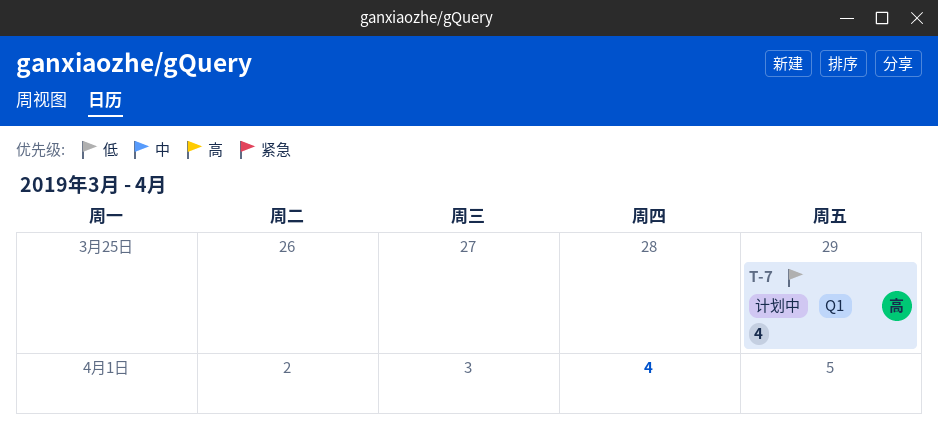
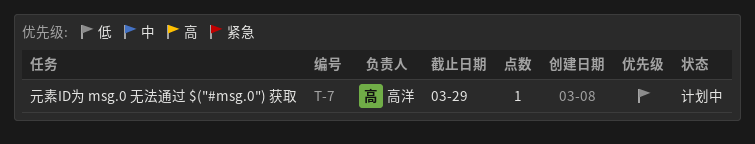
T-7, estimate: 4 -> 1

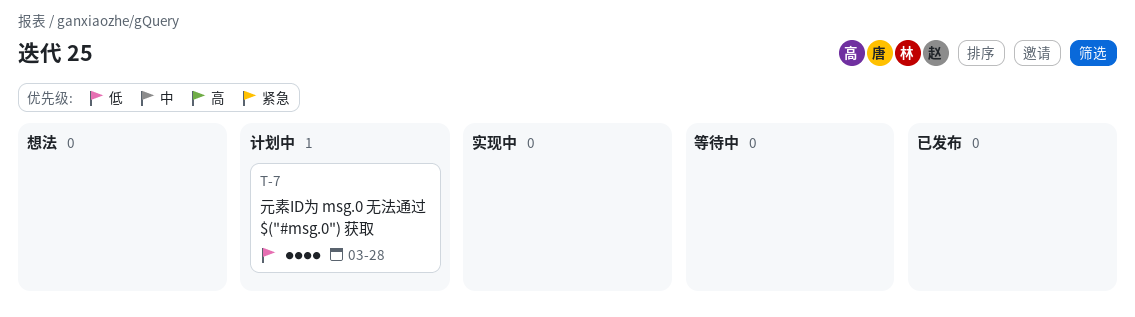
T-7, estimate: 1 -> 4
T-7, due: Mar 29 -> Mar 28

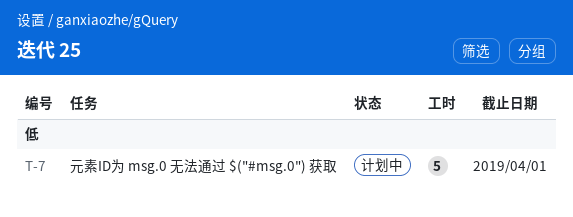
T-7, estimate: 4 -> 5
T-7, due: Mar 28 -> Apr 1

